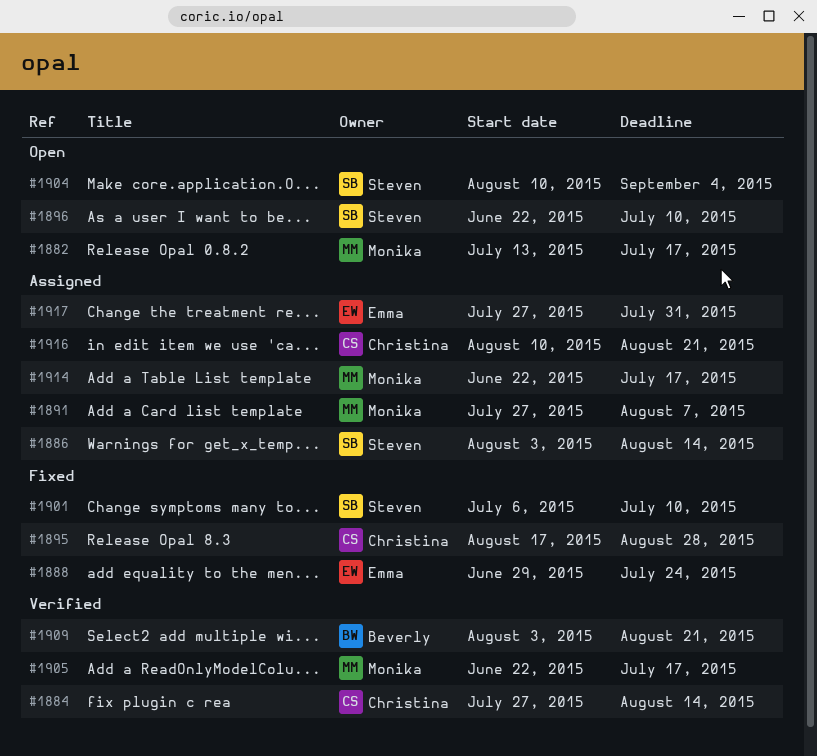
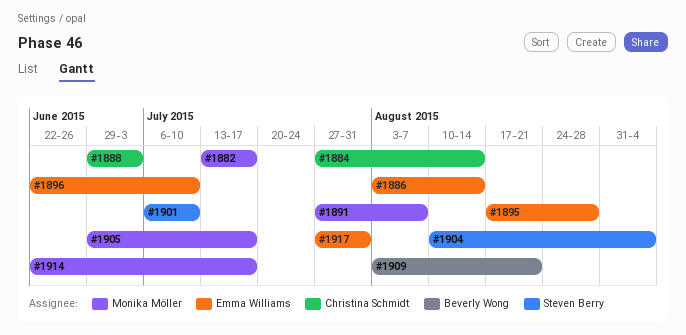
#1886, owner: Steven Berry -> Emma Williams
#1888, owner: Emma Williams -> Christina Schmidt
#1888, due: Jul 24 -> Jul 3
#1895, owner: Christina Schmidt -> Emma Williams
#1896, owner: Steven Berry -> Emma Williams
#1905, start: Jun 22 -> Jun 29
#1916: present -> none

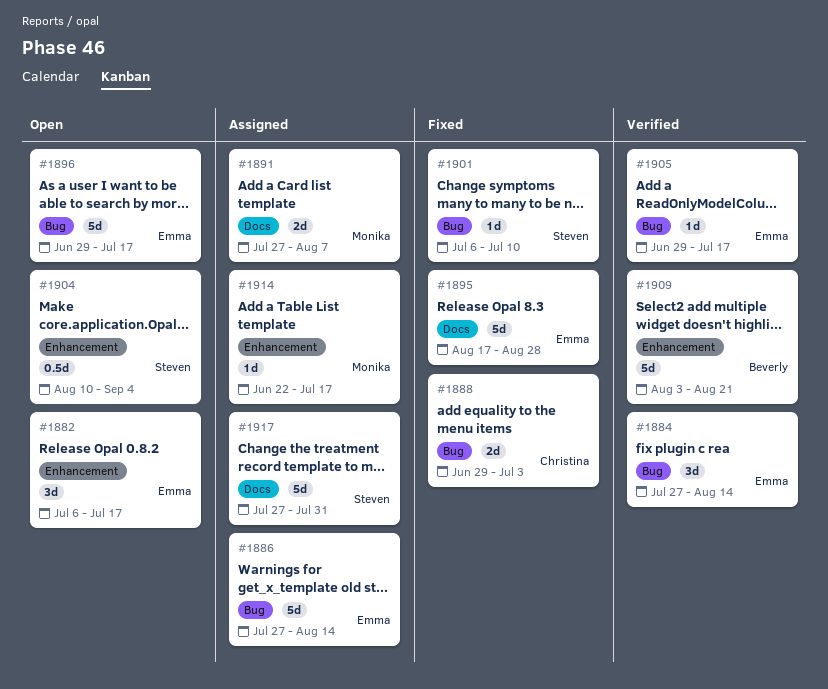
#1882, owner: Monika Möller -> Emma Williams
#1882, start: Jul 13 -> Jul 6
#1884, owner: Christina Schmidt -> Emma Williams
#1886, start: Aug 3 -> Jul 27
#1896, start: Jun 22 -> Jun 29
#1896, due: Jul 10 -> Jul 17
#1905, owner: Monika Möller -> Emma Williams
#1917, owner: Emma Williams -> Steven Berry

